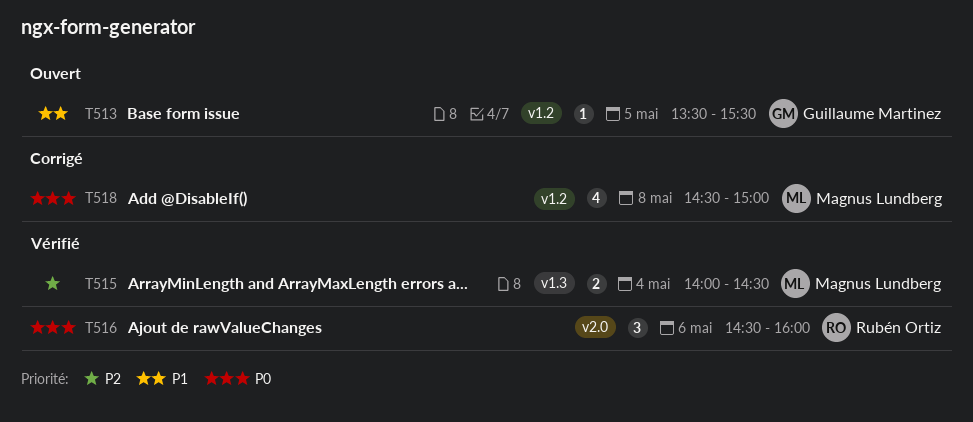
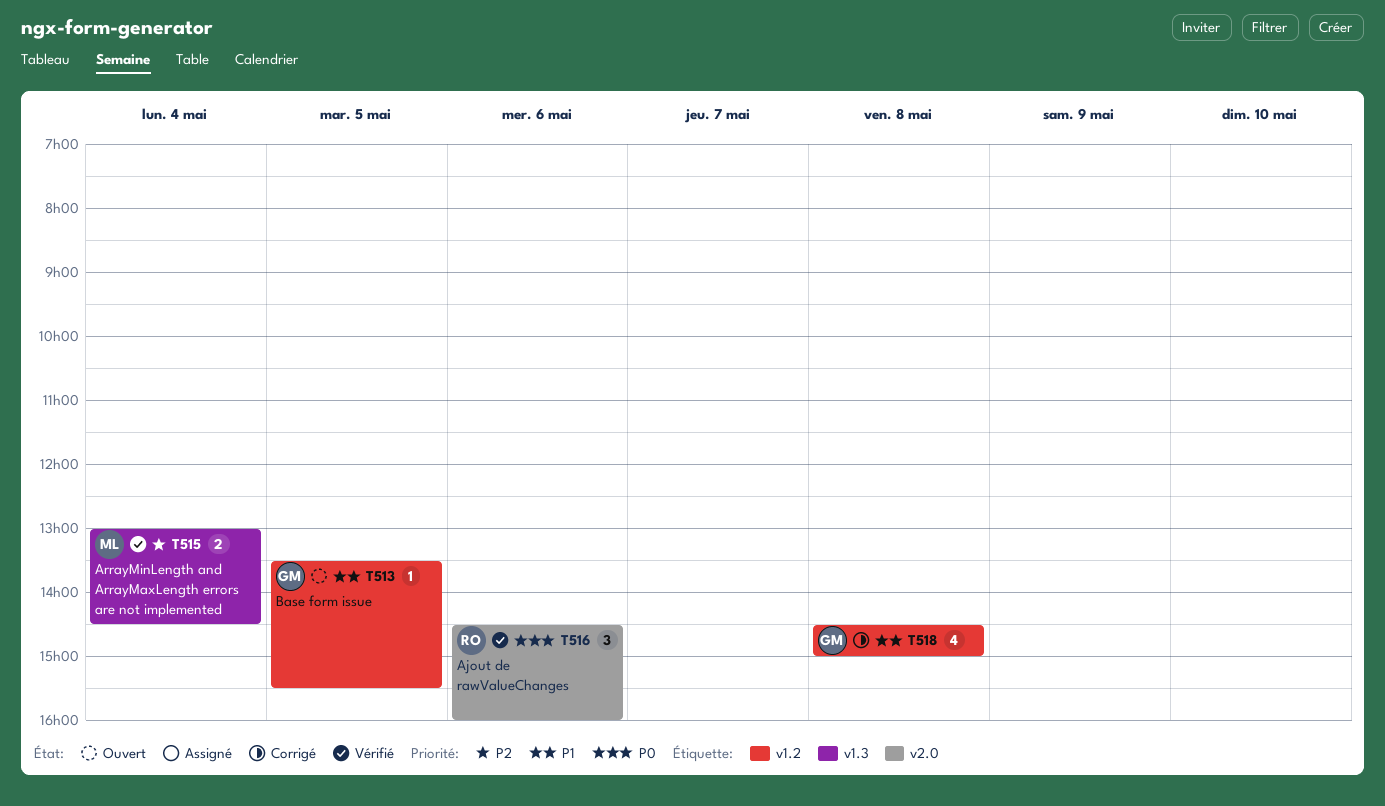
T515, begins: 14:00 -> 13:00
T518, owner: Magnus Lundberg -> Guillaume Martinez
T518, priority: P0 -> P1

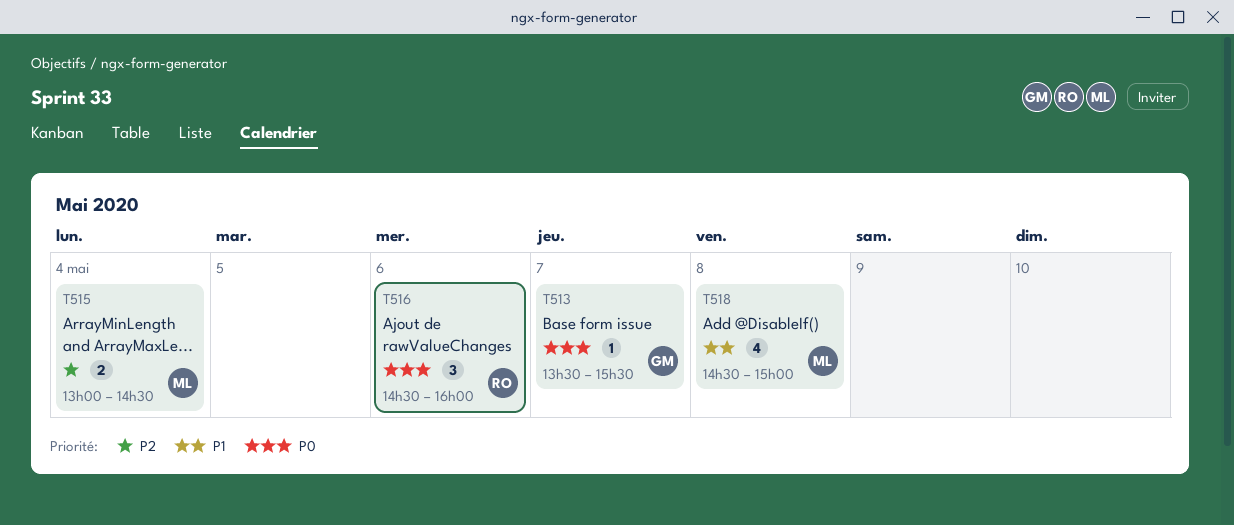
T513, priority: P1 -> P0
T513, day: May 5 -> May 7
T518, owner: GM -> ML

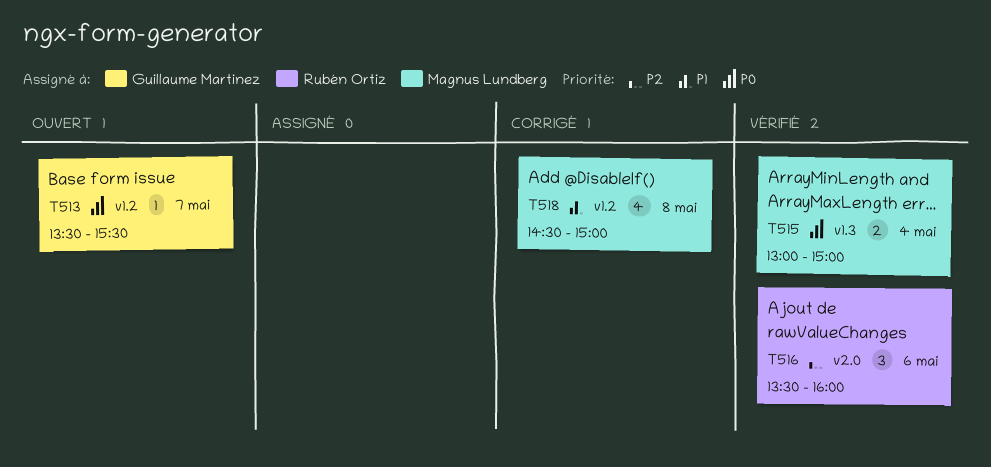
T515, priority: P2 -> P0
T515, ends: 14:30 -> 15:00
T516, priority: P0 -> P2
T516, begins: 14:30 -> 13:30

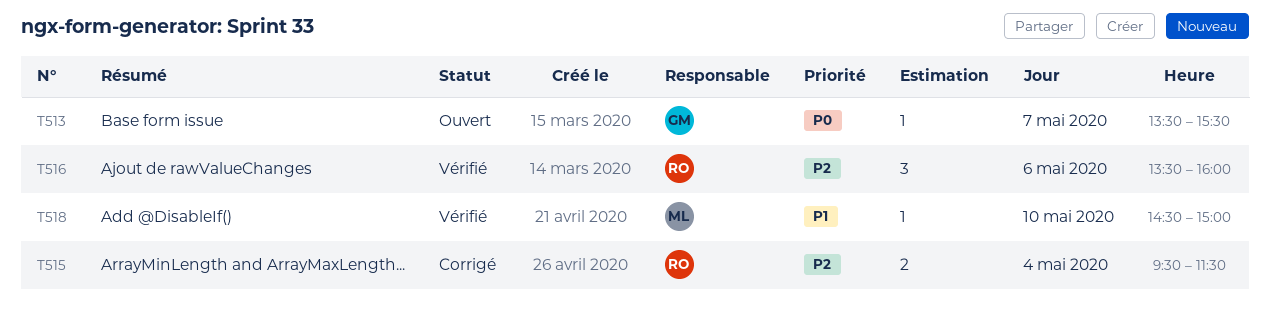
T515, status: Vérifié -> Corrigé
T515, owner: Magnus Lundberg -> Rubén Ortiz
T515, priority: P0 -> P2
T515, begins: 13:00 -> 09:30
T515, ends: 15:00 -> 11:30
T518, status: Corrigé -> Vérifié
T518, estimate: 4 -> 1
T518, day: May 8 -> May 10

